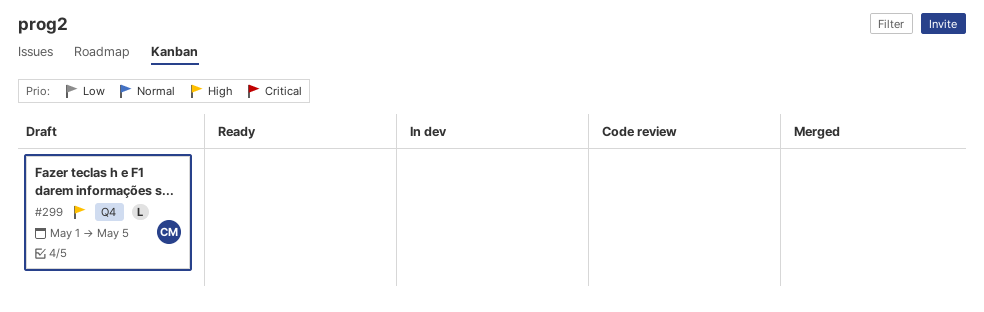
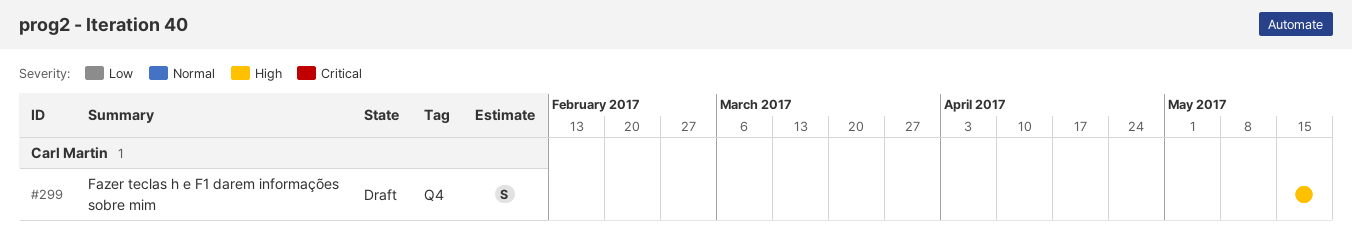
#299, estimate: L -> S
#299, start: May 1 -> May 15
#299, due: May 5 -> May 19

